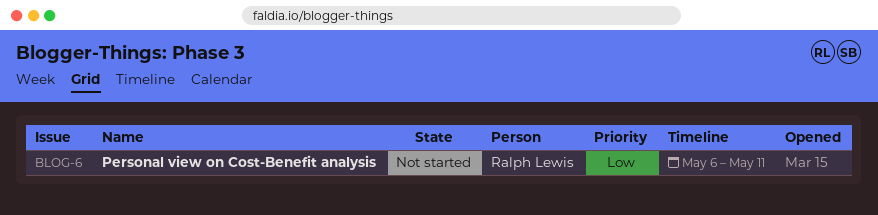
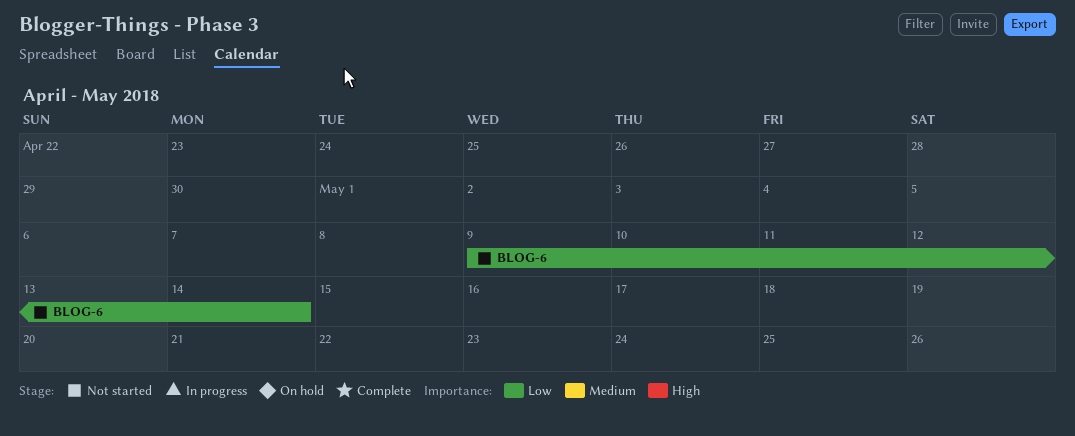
BLOG-6, start: May 6 -> May 9
BLOG-6, due: May 11 -> May 14

